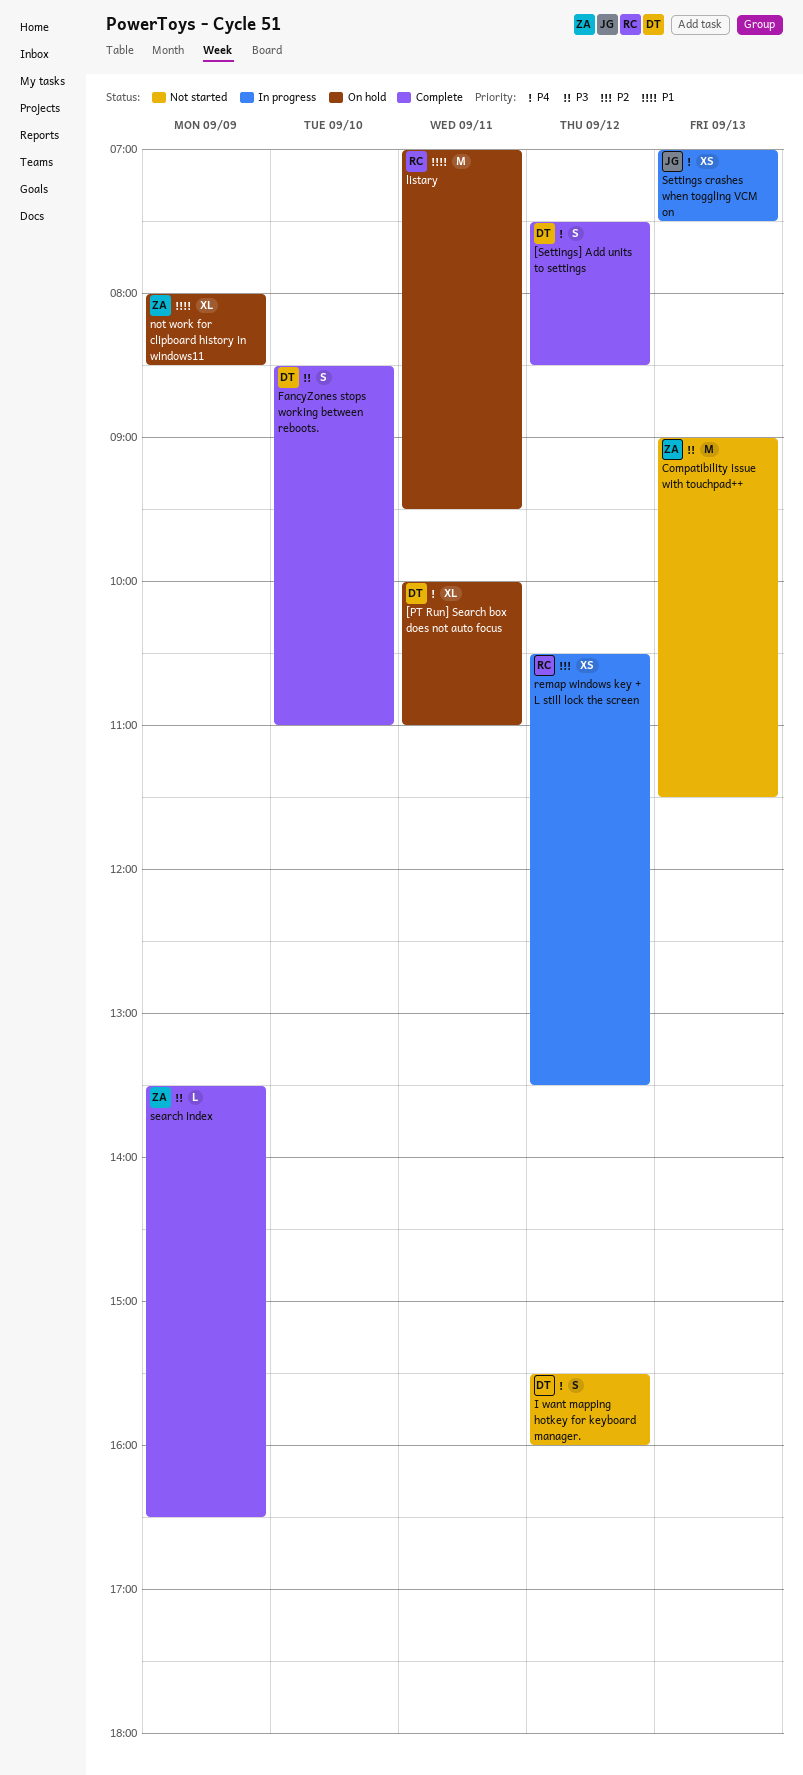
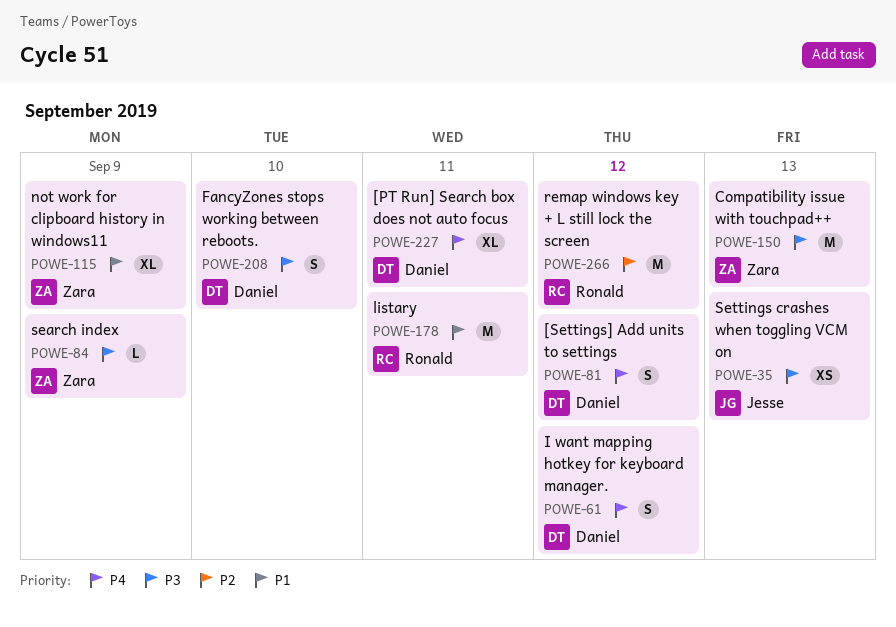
remap windows key + L still lock the screen, estimate: XS -> M
Settings crashes when toggling VCM on, priority: P4 -> P3

